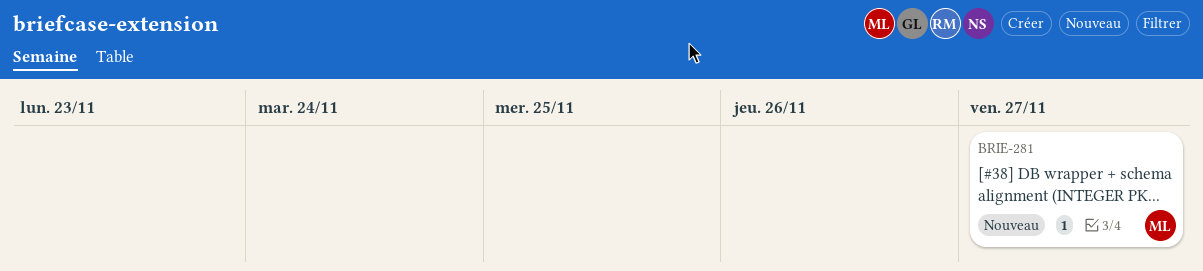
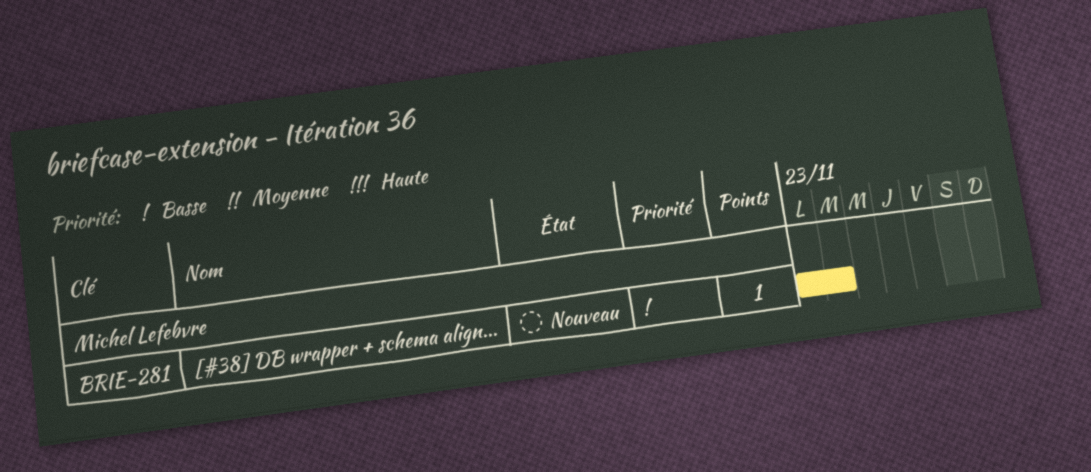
BRIE-281, due: Nov 27 -> Nov 24

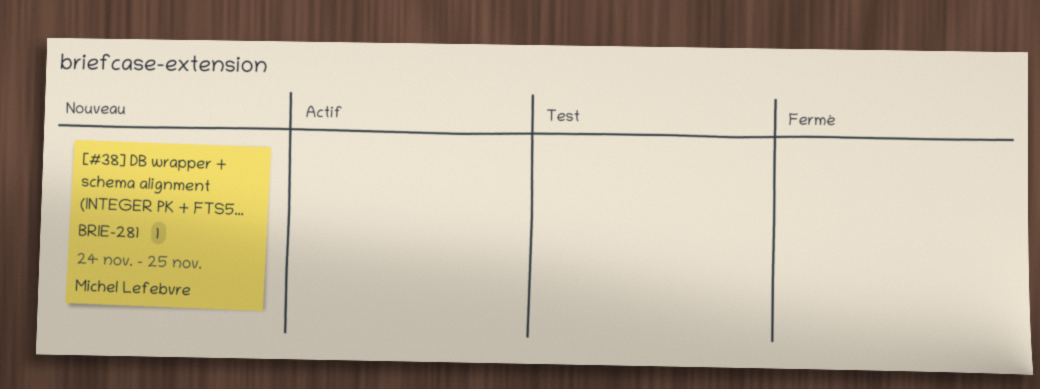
BRIE-281, start: Nov 23 -> Nov 24
BRIE-281, due: Nov 24 -> Nov 25

